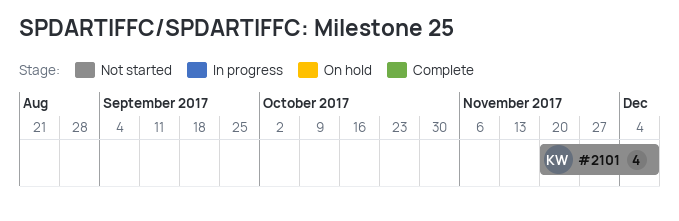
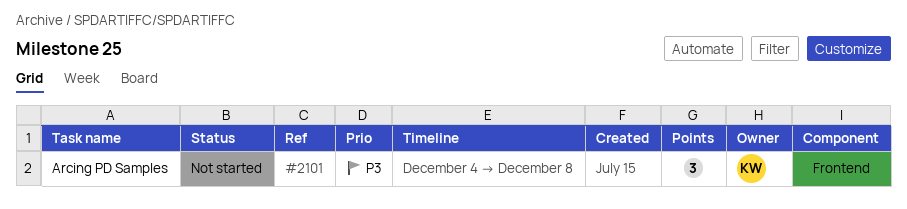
#2101, estimate: 4 -> 3
#2101, start: Nov 20 -> Dec 4

